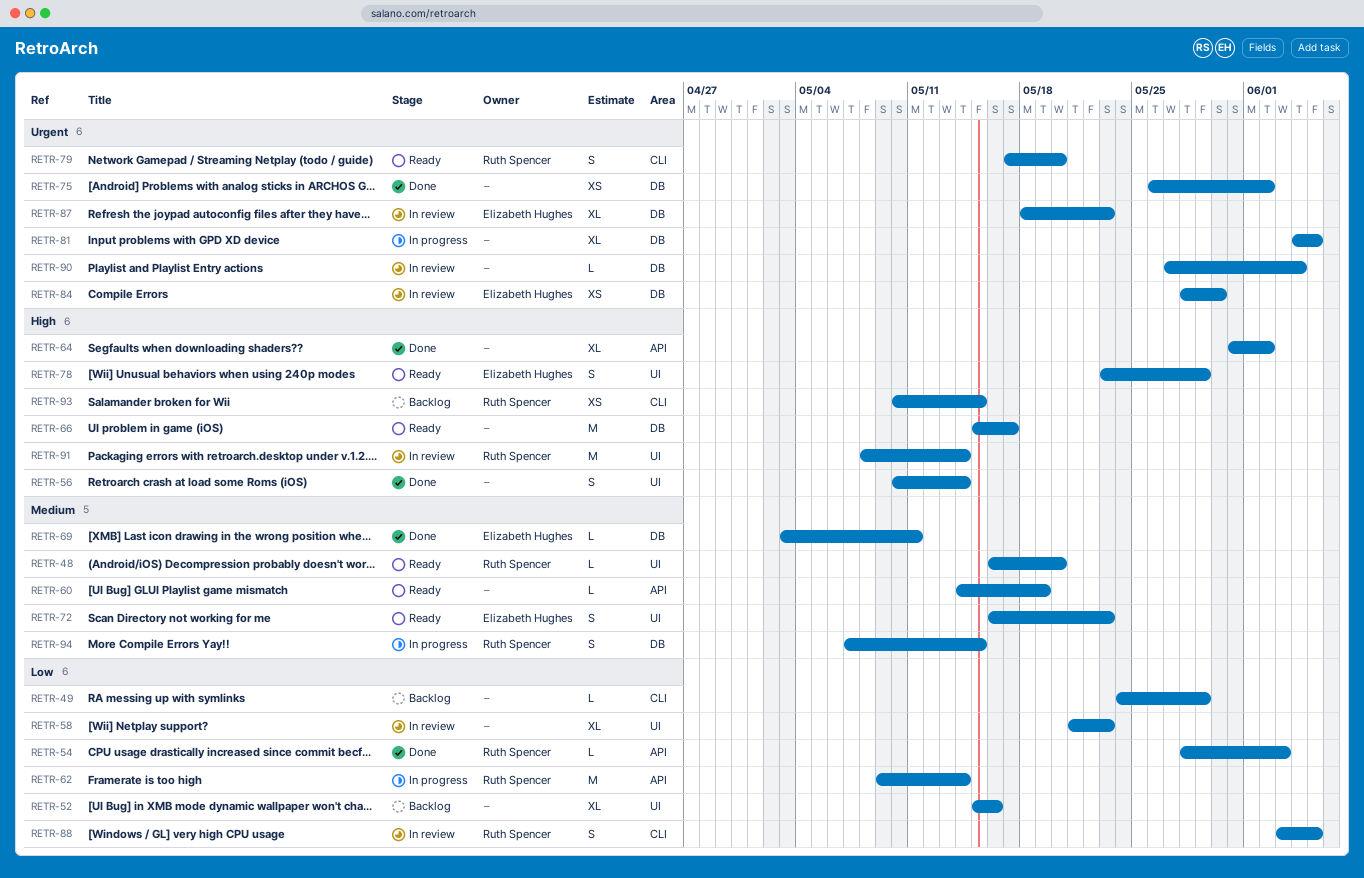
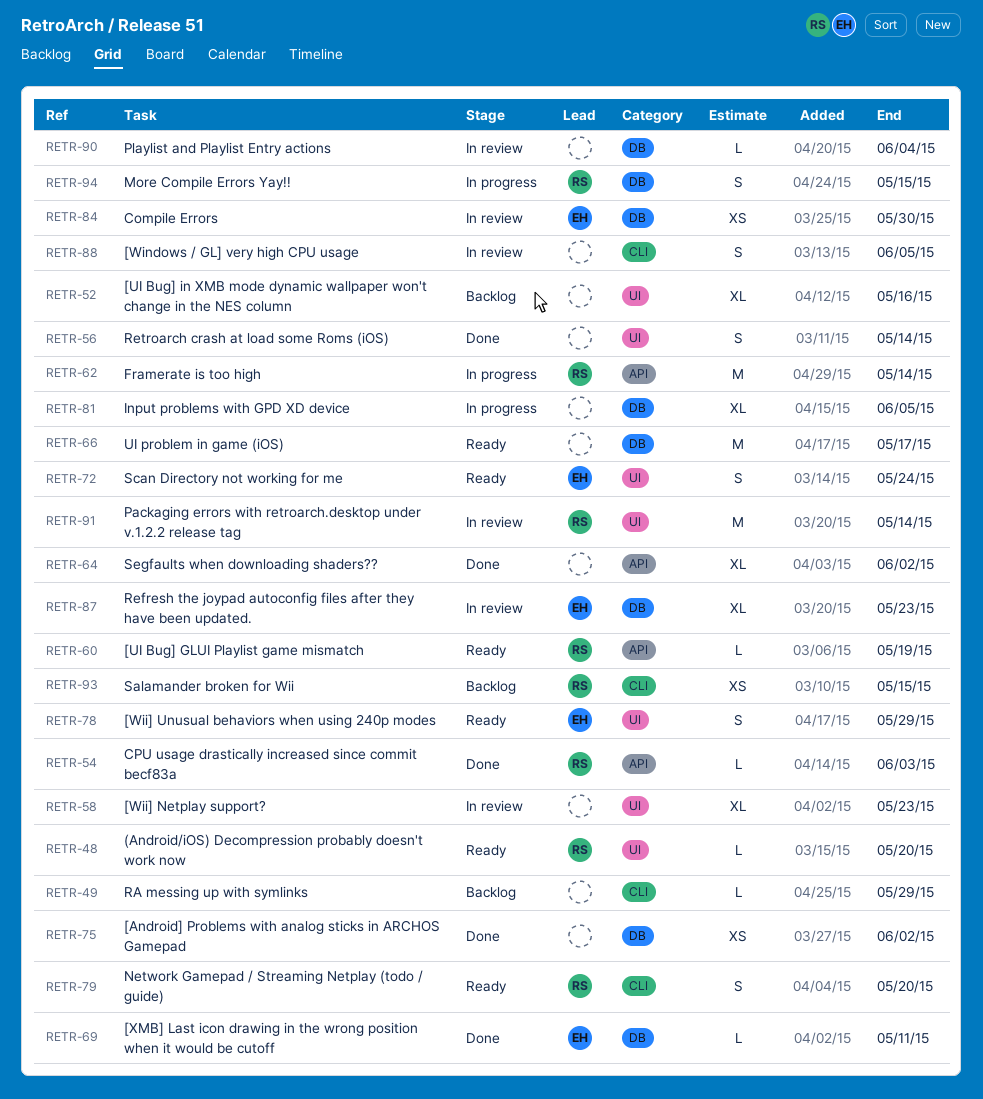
RETR-60, owner: none -> Ruth Spencer
RETR-72, due: May 23 -> May 24
RETR-88, owner: Ruth Spencer -> none

